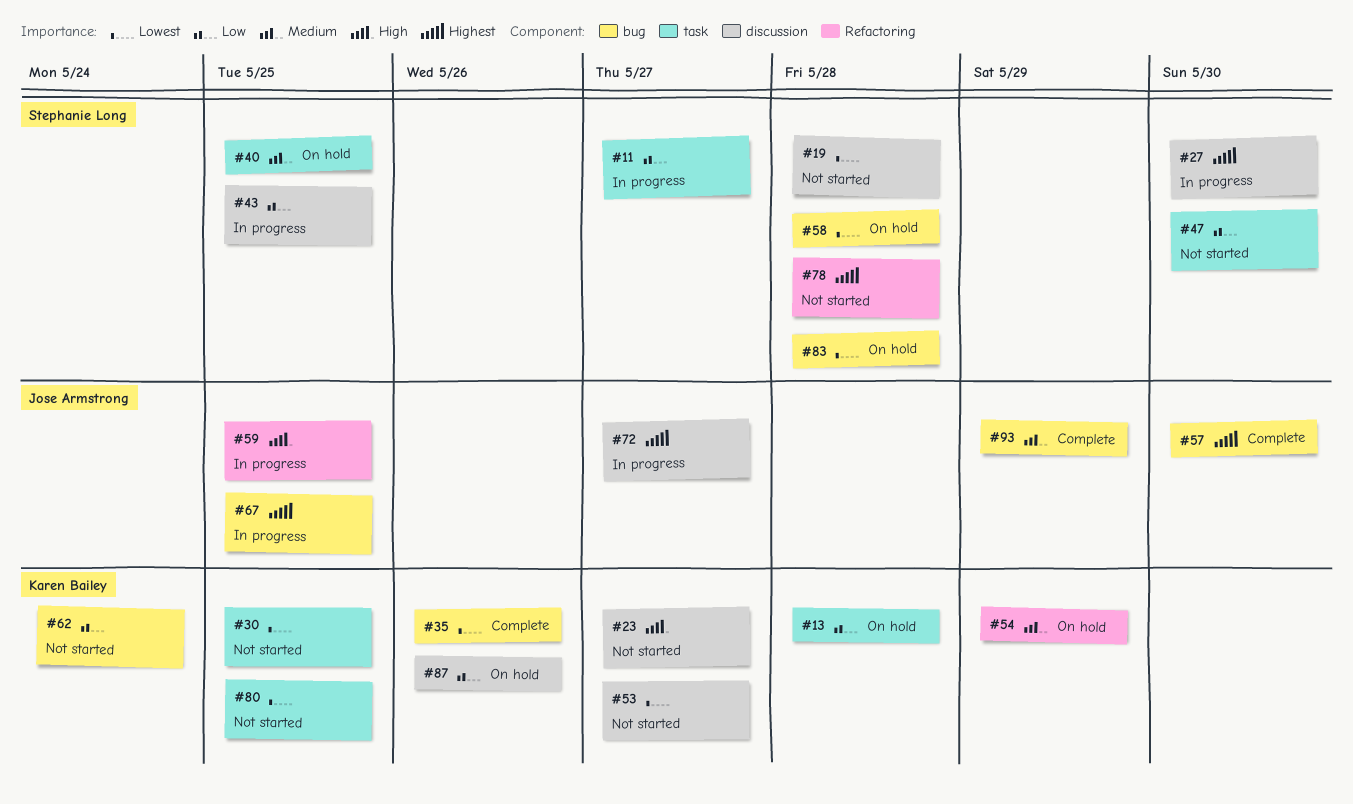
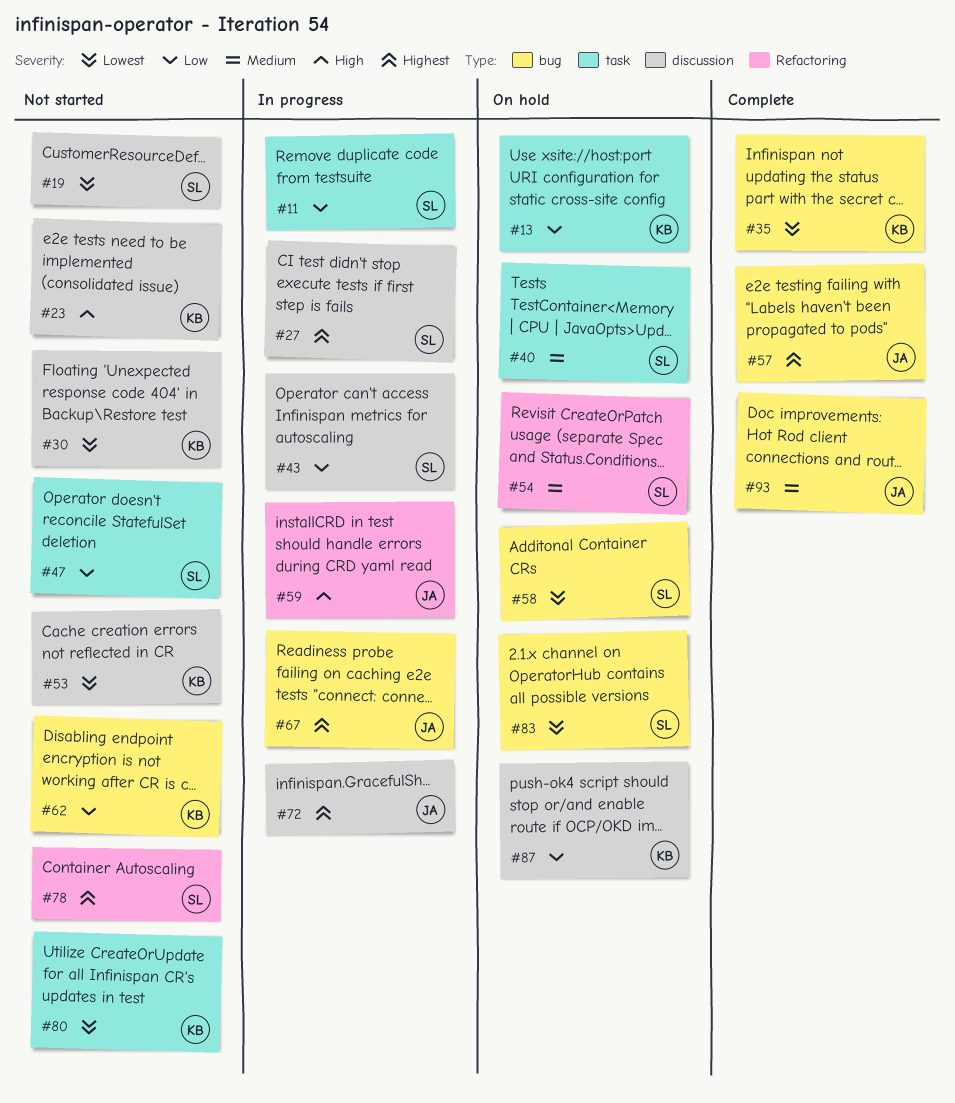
#30, label: task -> discussion
#54, owner: Karen Bailey -> Stephanie Long

